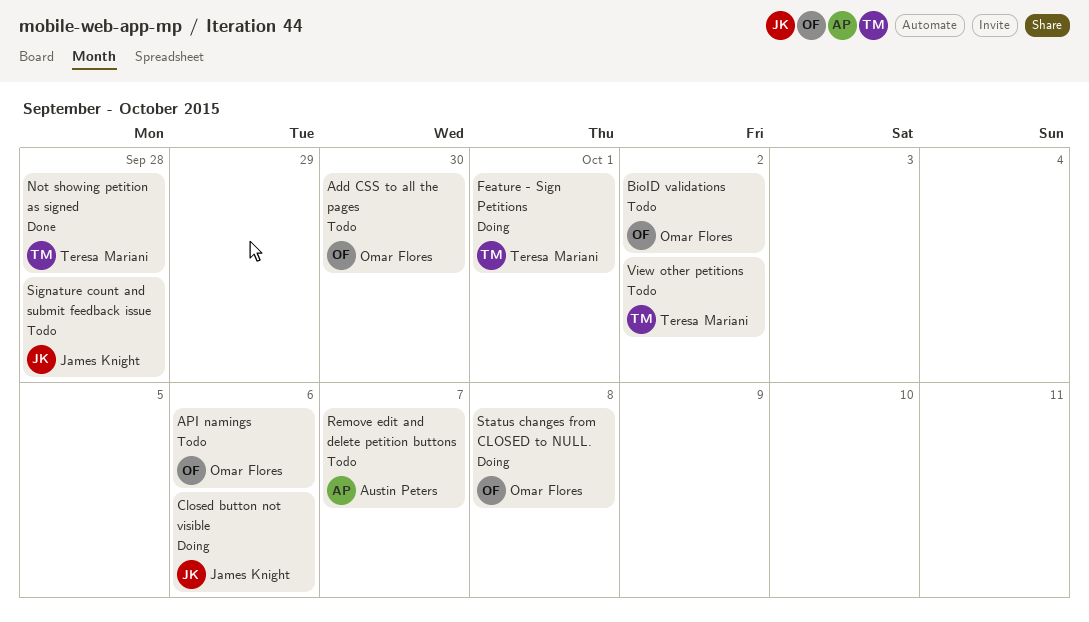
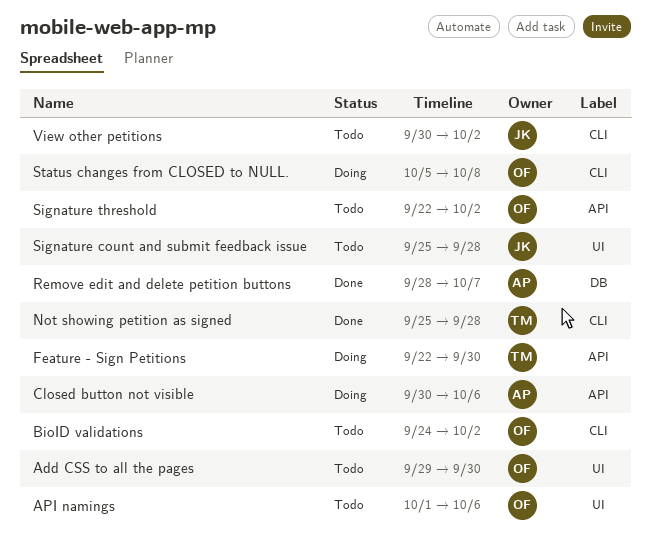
Closed button not visible, owner: James Knight -> Austin Peters
Feature - Sign Petitions, due: Oct 1 -> Sep 30
Remove edit and delete petition buttons, status: Todo -> Done
Signature threshold: none -> present
View other petitions, owner: Teresa Mariani -> James Knight

